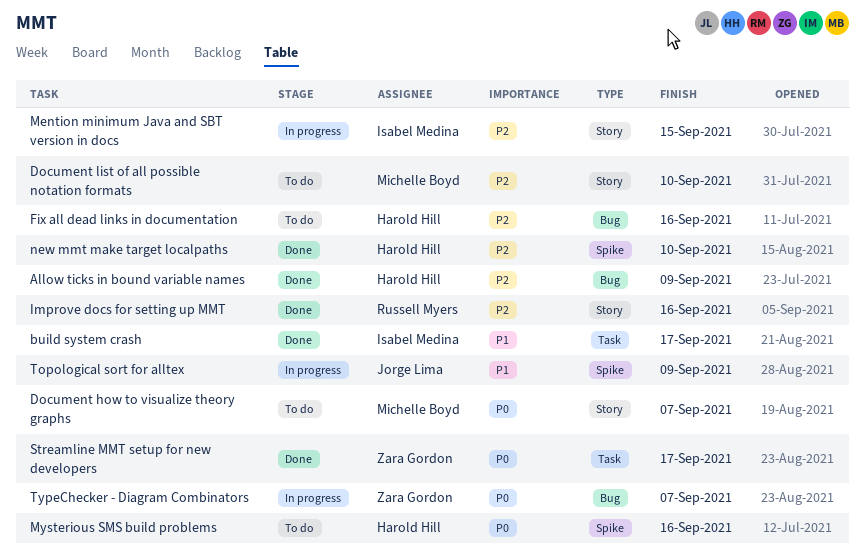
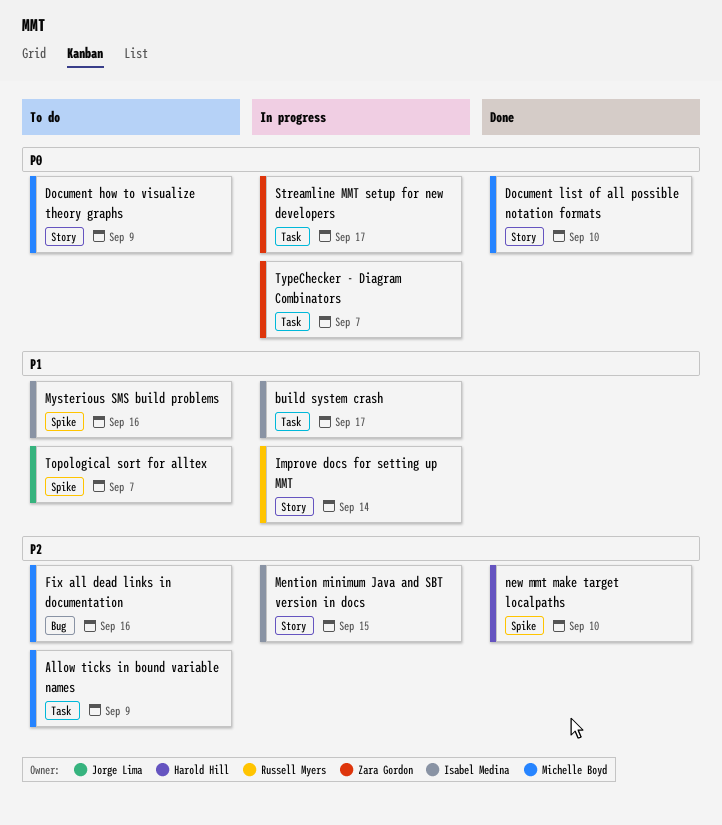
Allow ticks in bound variable names, status: Done -> To do
Allow ticks in bound variable names, owner: Harold Hill -> Michelle Boyd
Allow ticks in bound variable names, label: Bug -> Task
build system crash, status: Done -> In progress
Document how to visualize theory graphs, due: Sep 7 -> Sep 9
Document list of all possible notation formats, status: To do -> Done
Document list of all possible notation formats, priority: P2 -> P0
Fix all dead links in documentation, owner: Harold Hill -> Michelle Boyd
Improve docs for setting up MMT, status: Done -> In progress
Improve docs for setting up MMT, priority: P2 -> P1
Improve docs for setting up MMT, due: Sep 16 -> Sep 14
Mysterious SMS build problems, owner: Harold Hill -> Isabel Medina
Mysterious SMS build problems, priority: P0 -> P1
Streamline MMT setup for new developers, status: Done -> In progress
Topological sort for alltex, status: In progress -> To do
Topological sort for alltex, due: Sep 9 -> Sep 7
TypeChecker - Diagram Combinators, label: Bug -> Task

